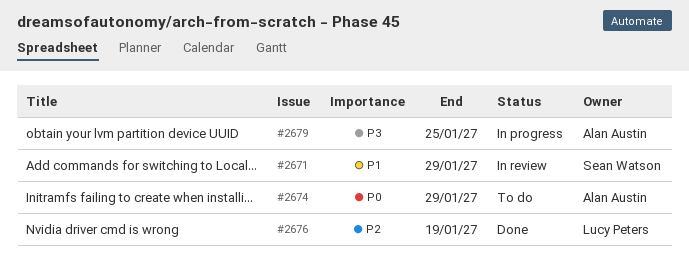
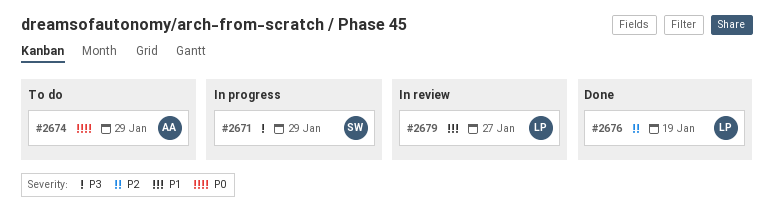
#2671, status: In review -> In progress
#2671, priority: P1 -> P3
#2679, status: In progress -> In review
#2679, owner: Alan Austin -> Lucy Peters
#2679, priority: P3 -> P1
#2679, due: Jan 25 -> Jan 27

